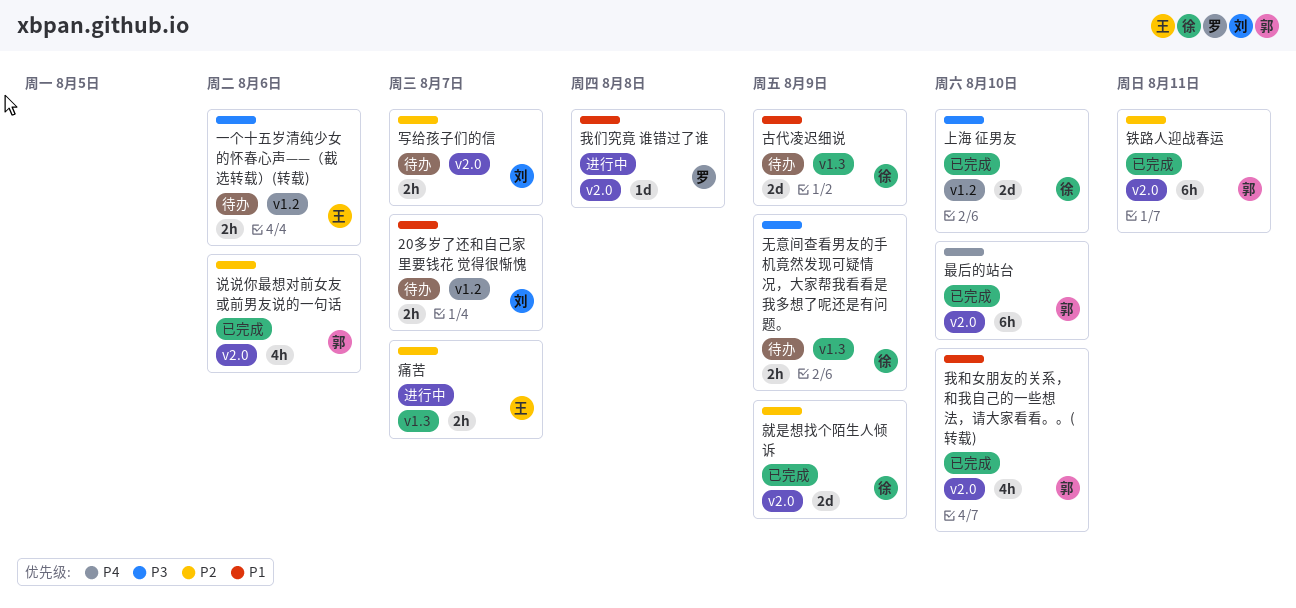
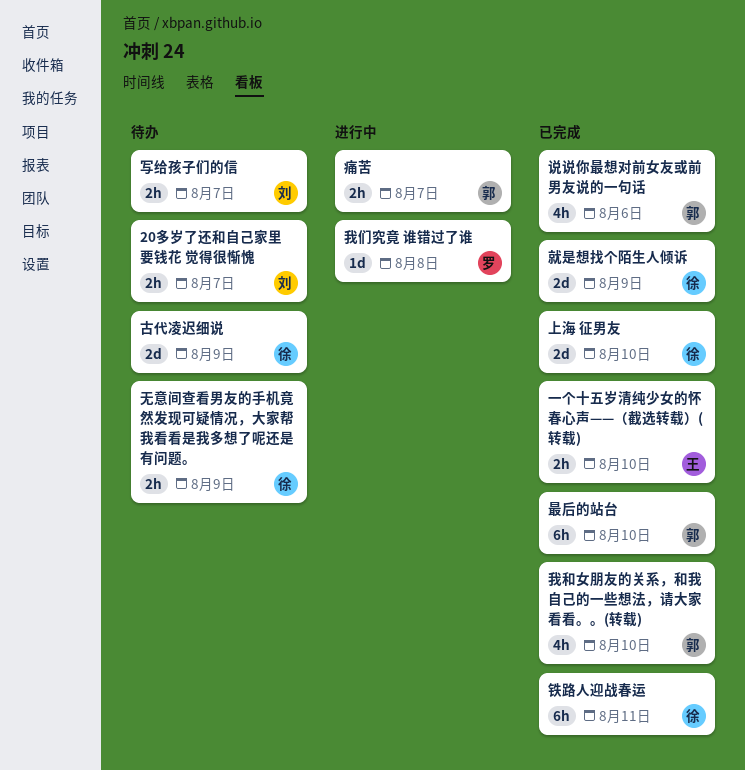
一个十五岁清纯少女的怀春心声——（截选转载）(转载), status: 待办 -> 已完成
一个十五岁清纯少女的怀春心声——（截选转载）(转载), due: Aug 6 -> Aug 10
痛苦, owner: 王 -> 郭
铁路人迎战春运, owner: 郭 -> 徐

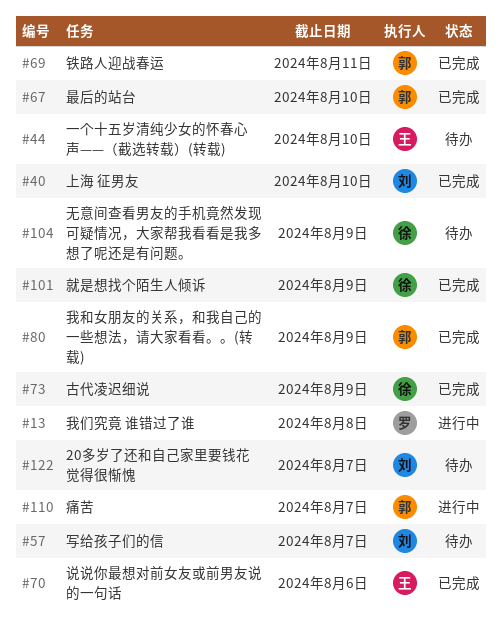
一个十五岁清纯少女的怀春心声——（截选转载）(转载), status: 已完成 -> 待办
上海 征男友, owner: 徐 -> 刘
古代凌迟细说, status: 待办 -> 已完成
我和女朋友的关系，和我自己的一些想法，请大家看看。。(转载), due: Aug 10 -> Aug 9
说说你最想对前女友或前男友说的一句话, owner: 郭 -> 王
铁路人迎战春运, owner: 徐 -> 郭

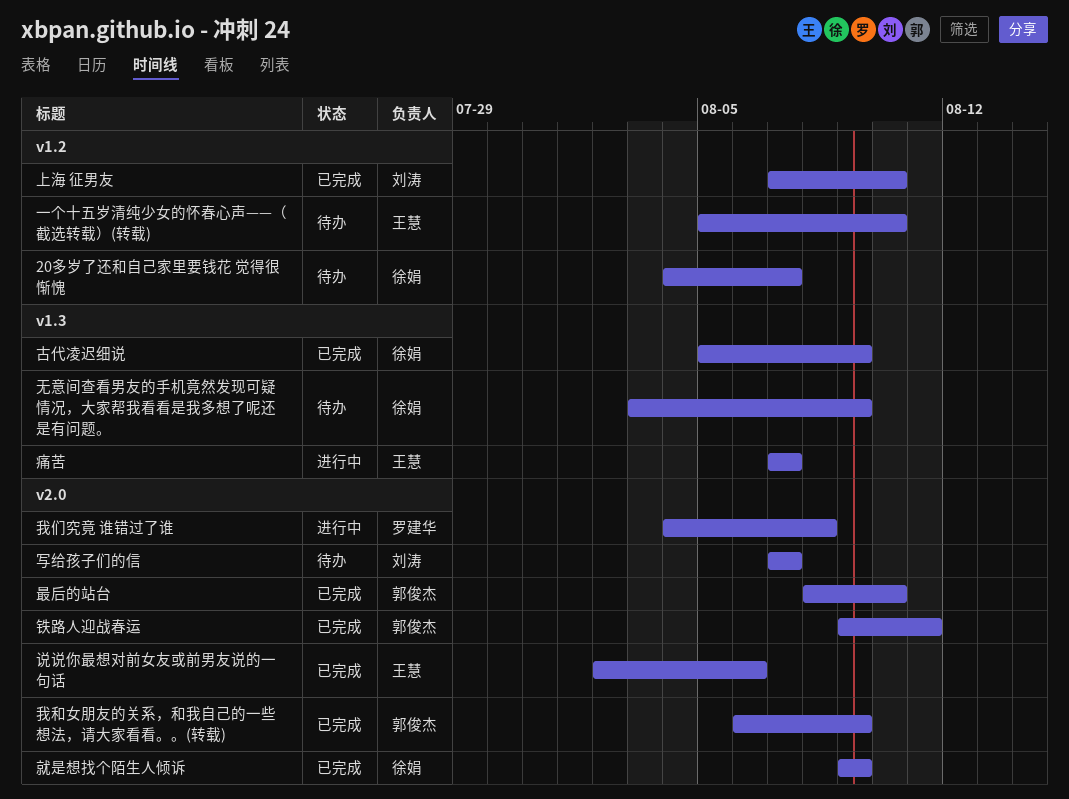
20多岁了还和自己家里要钱花 觉得很惭愧, owner: 刘涛 -> 徐娟
痛苦, owner: 郭俊杰 -> 王慧

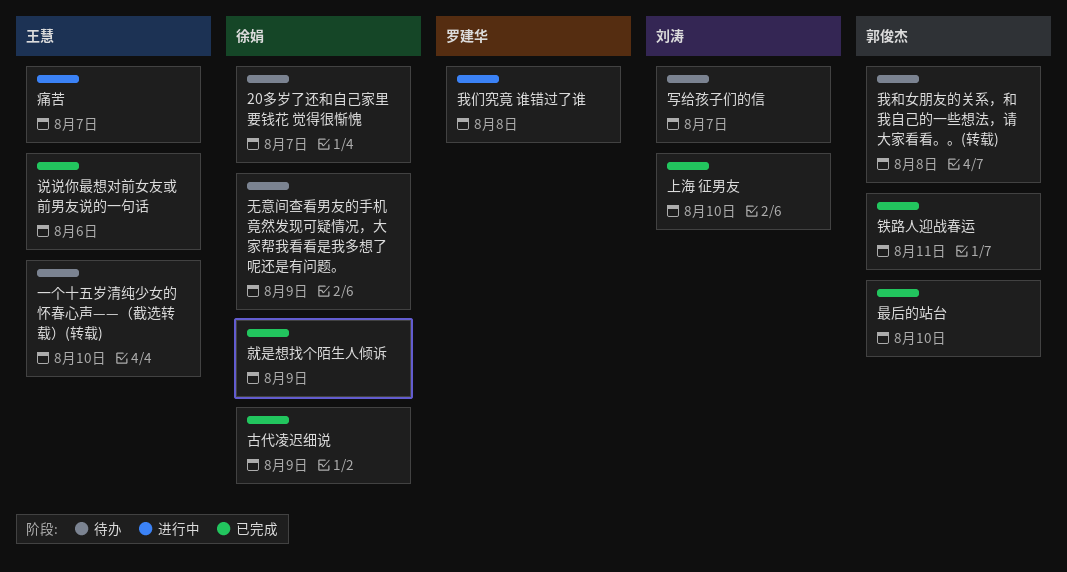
我和女朋友的关系，和我自己的一些想法，请大家看看。。(转载), status: 已完成 -> 待办
我和女朋友的关系，和我自己的一些想法，请大家看看。。(转载), due: Aug 9 -> Aug 8

